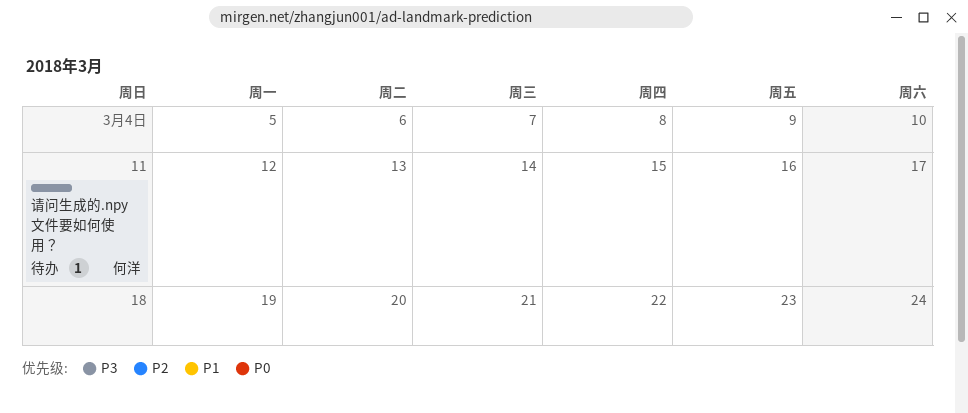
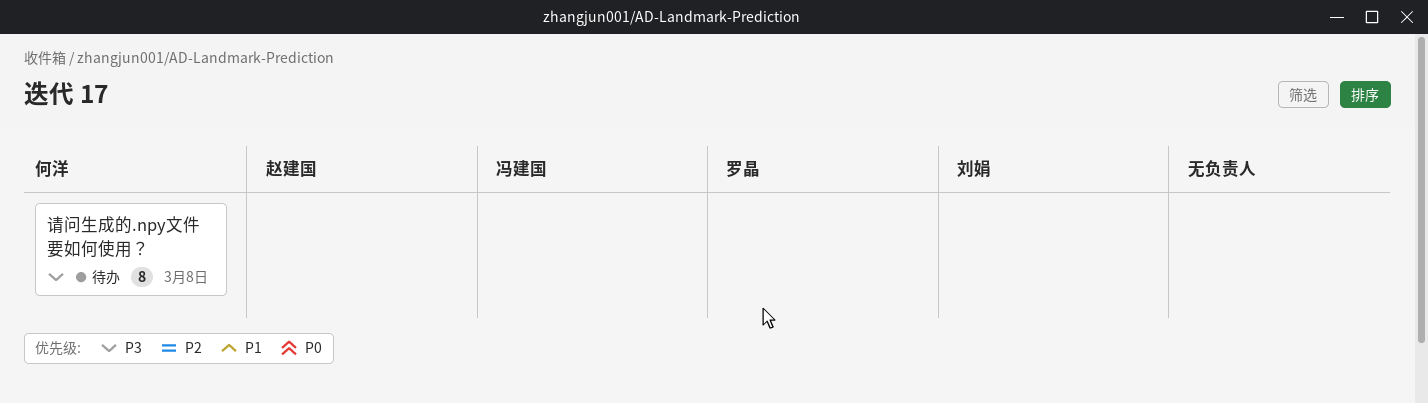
请问生成的.npy文件要如何使用？, estimate: 1 -> 8
请问生成的.npy文件要如何使用？, due: Mar 11 -> Mar 8

